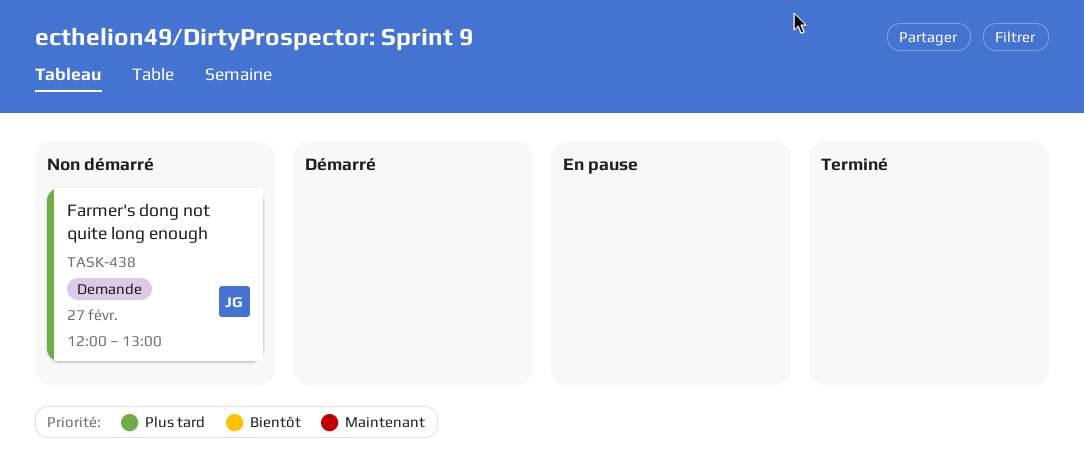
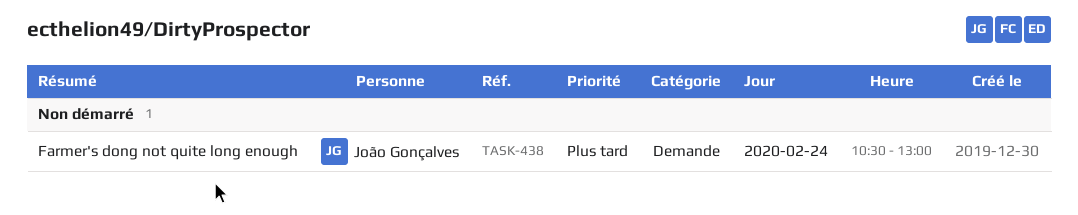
TASK-438, day: Feb 27 -> Feb 24
TASK-438, begins: 12:00 -> 10:30

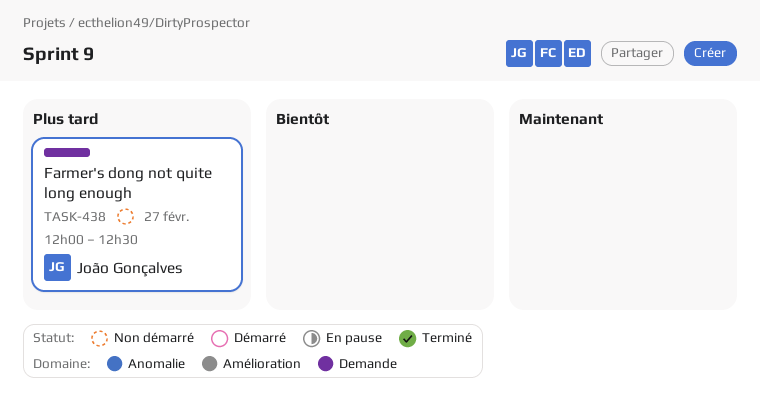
TASK-438, day: Feb 24 -> Feb 27
TASK-438, begins: 10:30 -> 12:00
TASK-438, ends: 13:00 -> 12:30

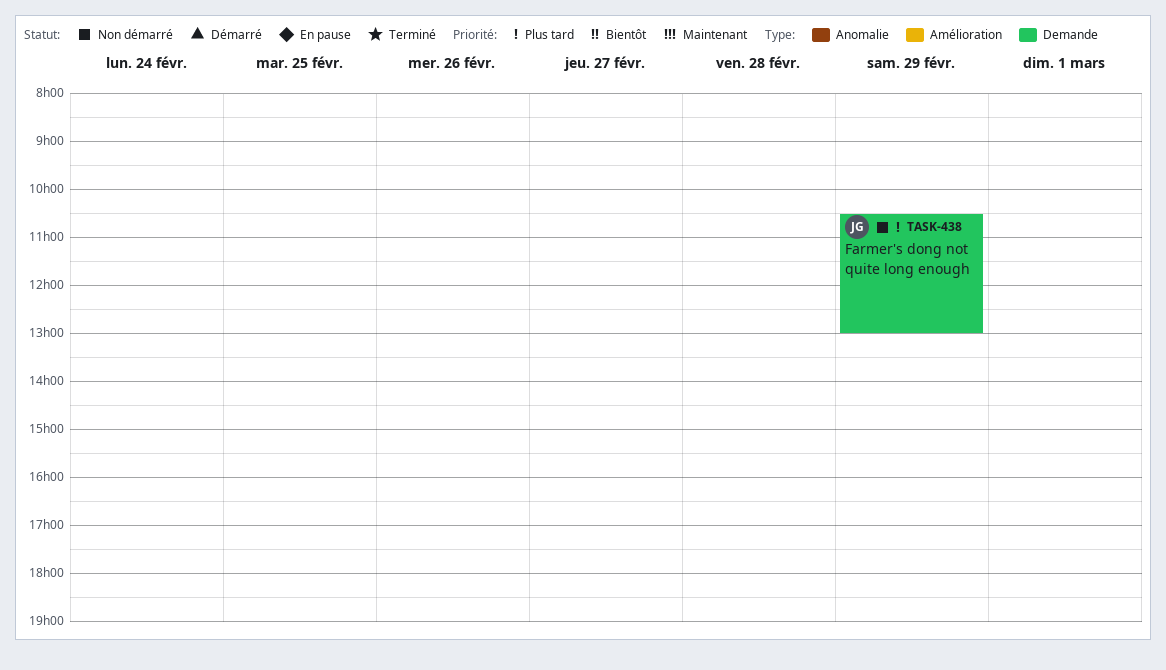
TASK-438, day: Feb 27 -> Feb 29
TASK-438, begins: 12:00 -> 10:30
TASK-438, ends: 12:30 -> 13:00

